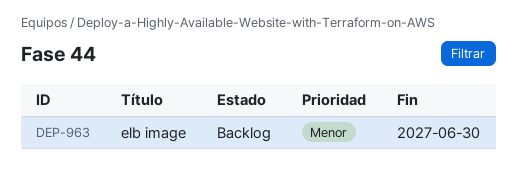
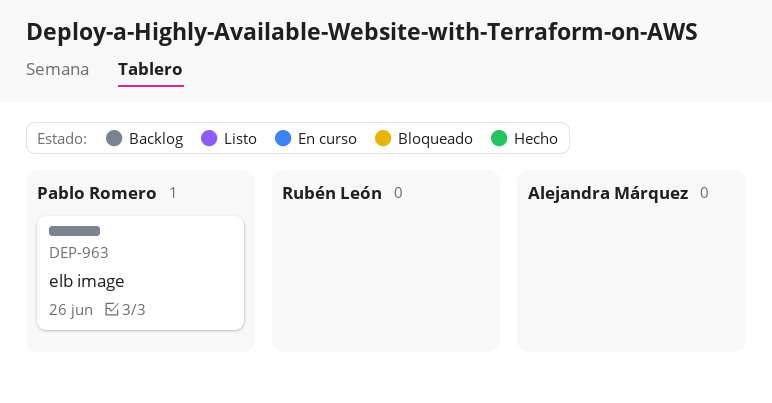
DEP-963, due: Jun 30 -> Jun 26

